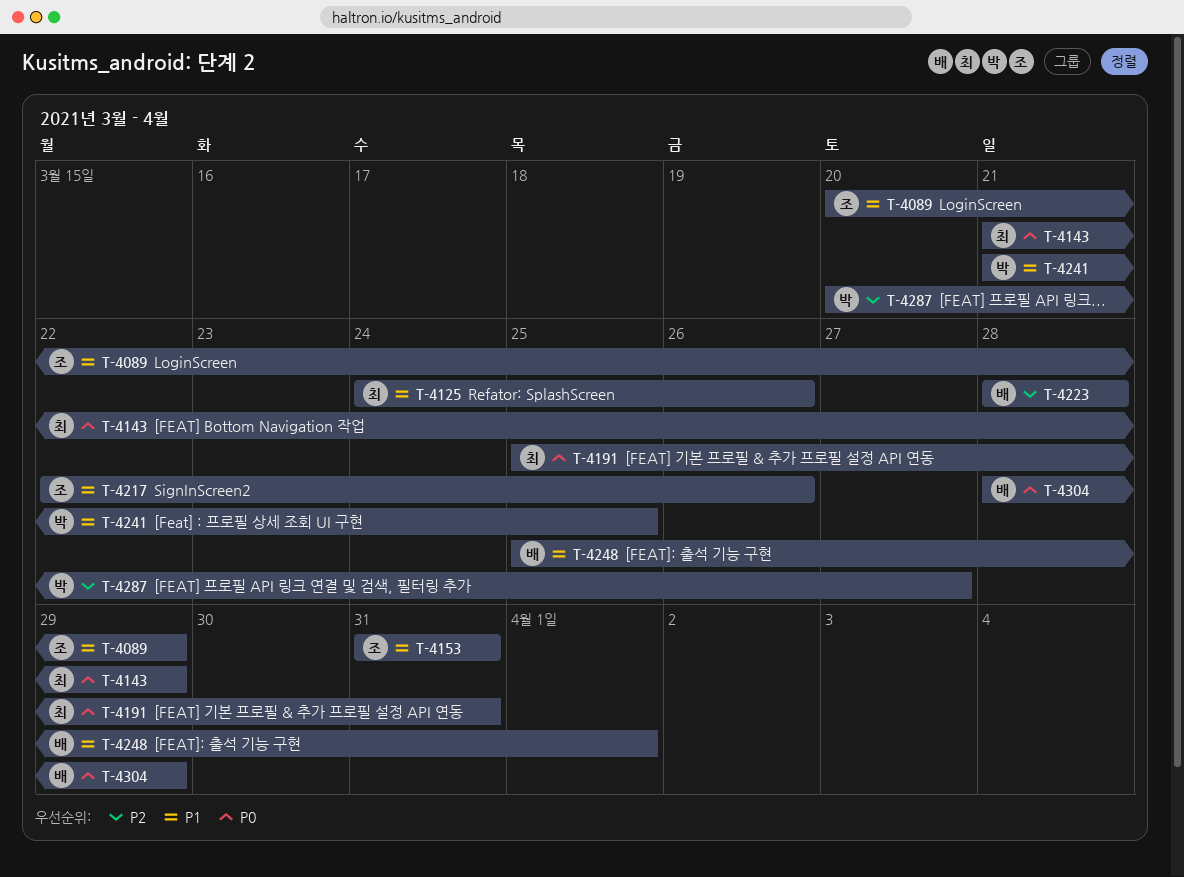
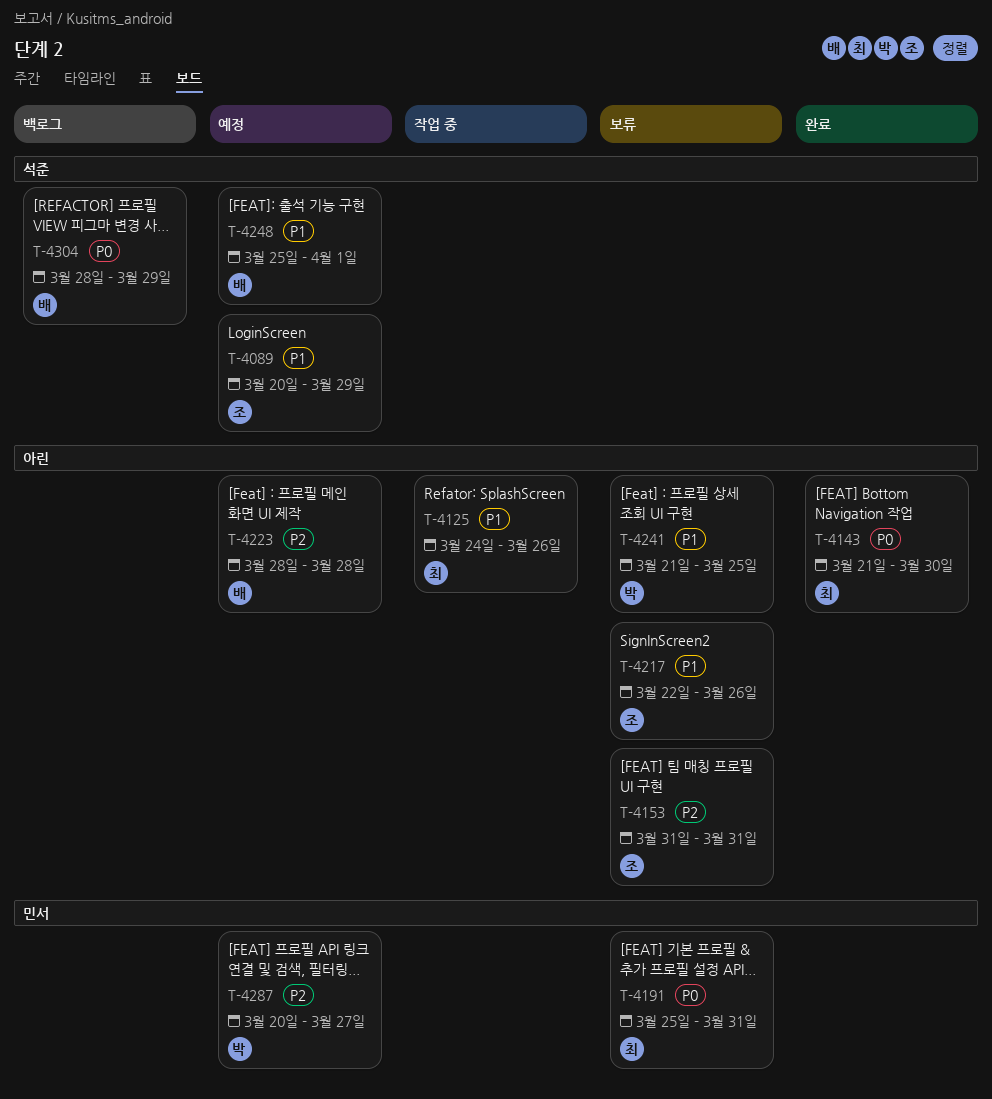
T-4143, due: Mar 29 -> Mar 30
T-4153, priority: P1 -> P2

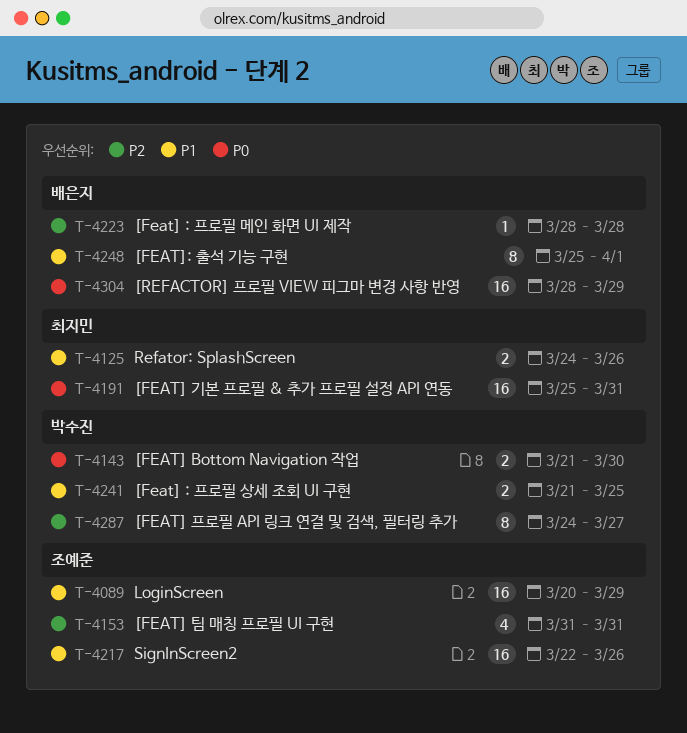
T-4143, owner: 최지민 -> 박수진
T-4287, start: Mar 20 -> Mar 24

